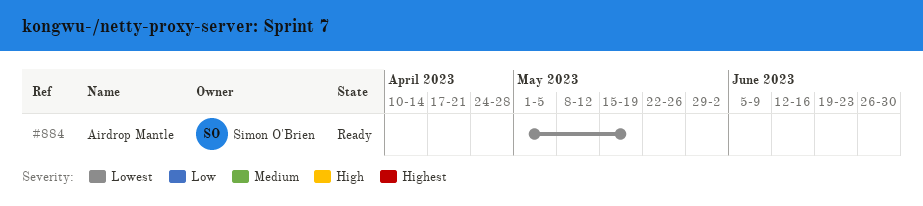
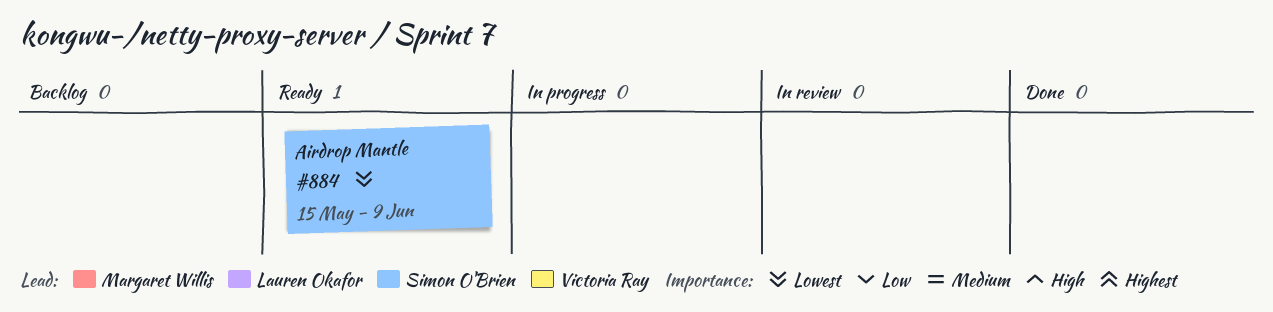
#884, start: May 1 -> May 15
#884, due: May 19 -> Jun 9

